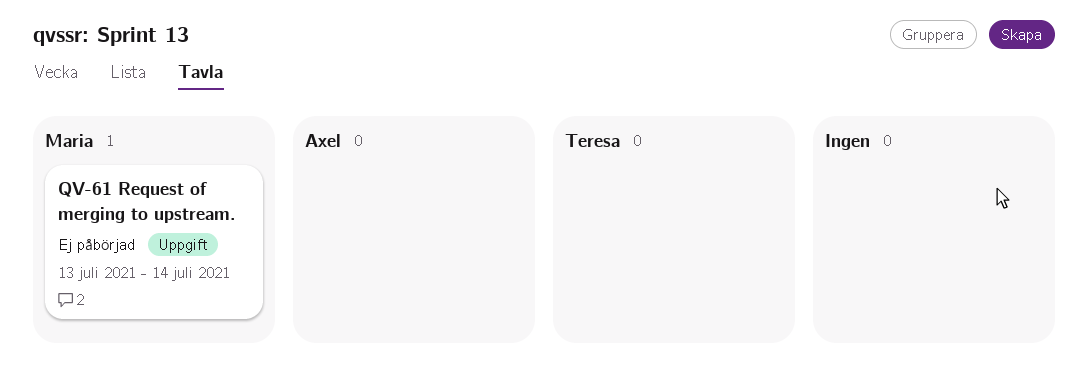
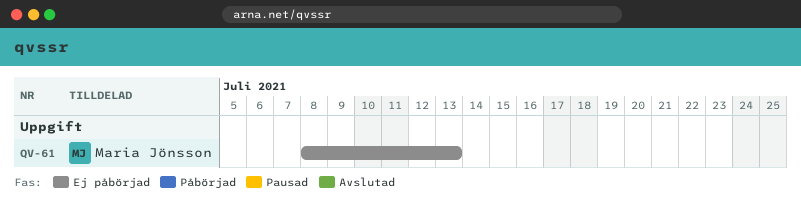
QV-61, start: Jul 13 -> Jul 8
QV-61, due: Jul 14 -> Jul 13

